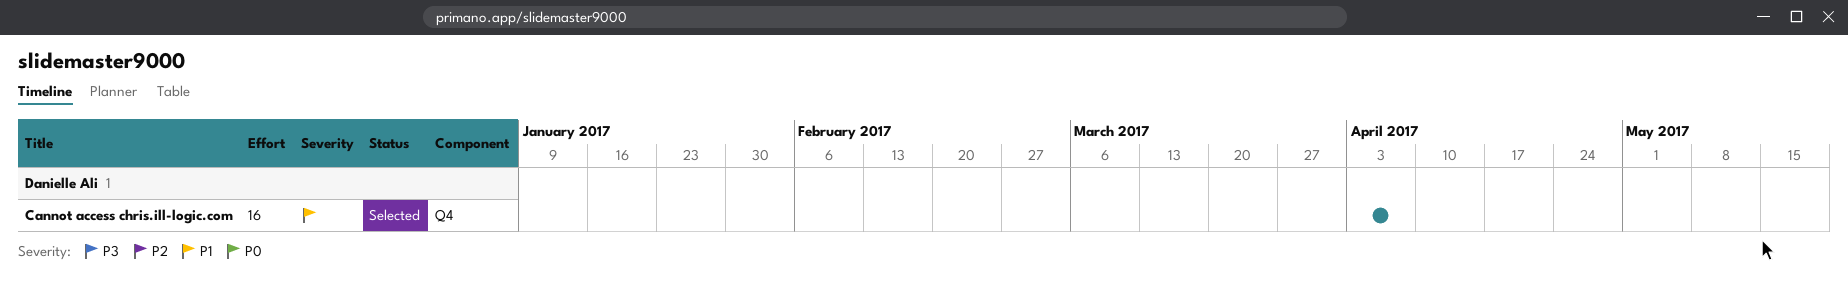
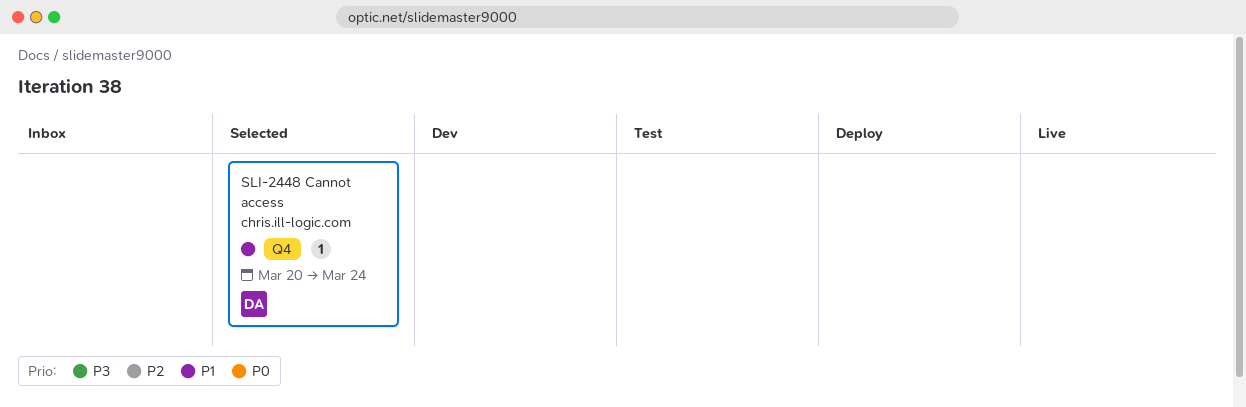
Cannot access chris.ill-logic.com, estimate: 16 -> 1
Cannot access chris.ill-logic.com, start: Apr 3 -> Mar 20
Cannot access chris.ill-logic.com, due: Apr 7 -> Mar 24

